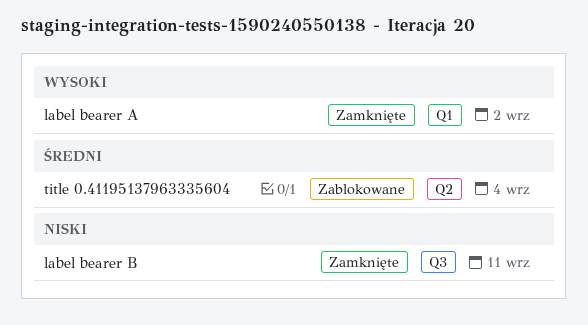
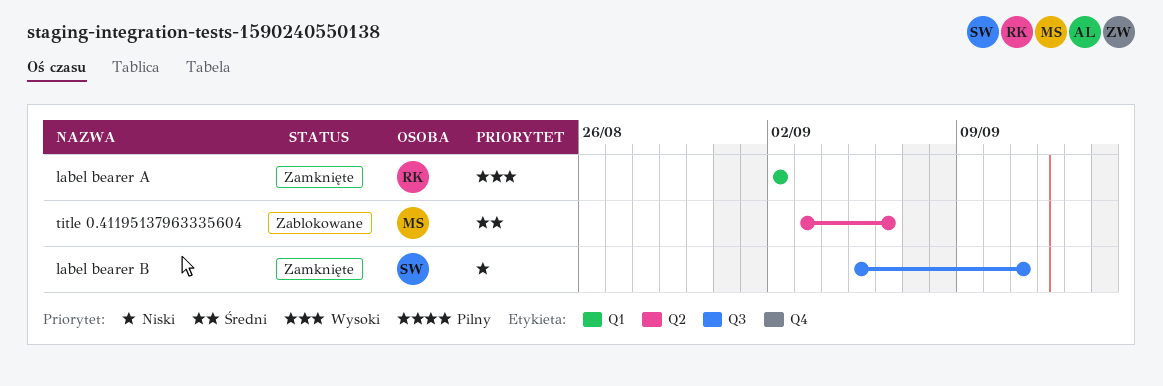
title 0.41195137963335604, due: Sep 4 -> Sep 6

